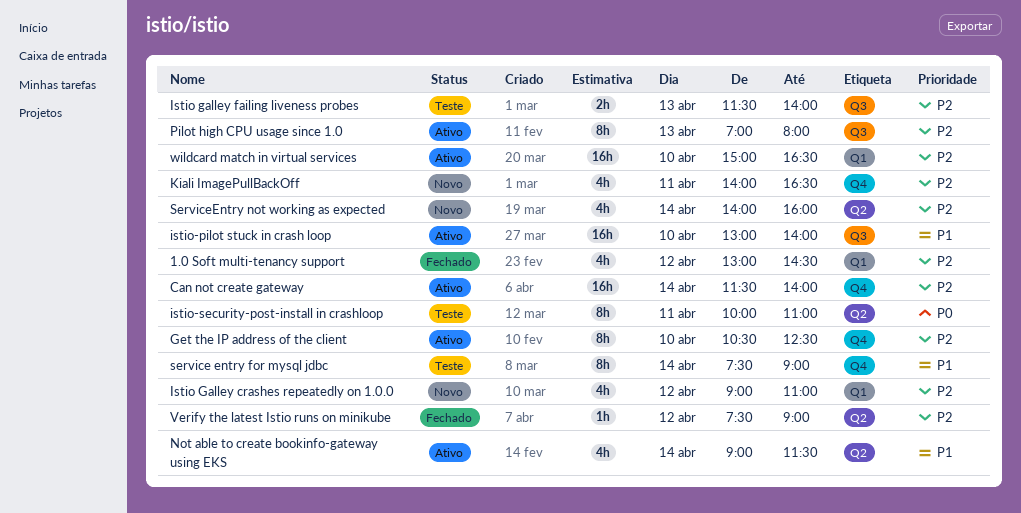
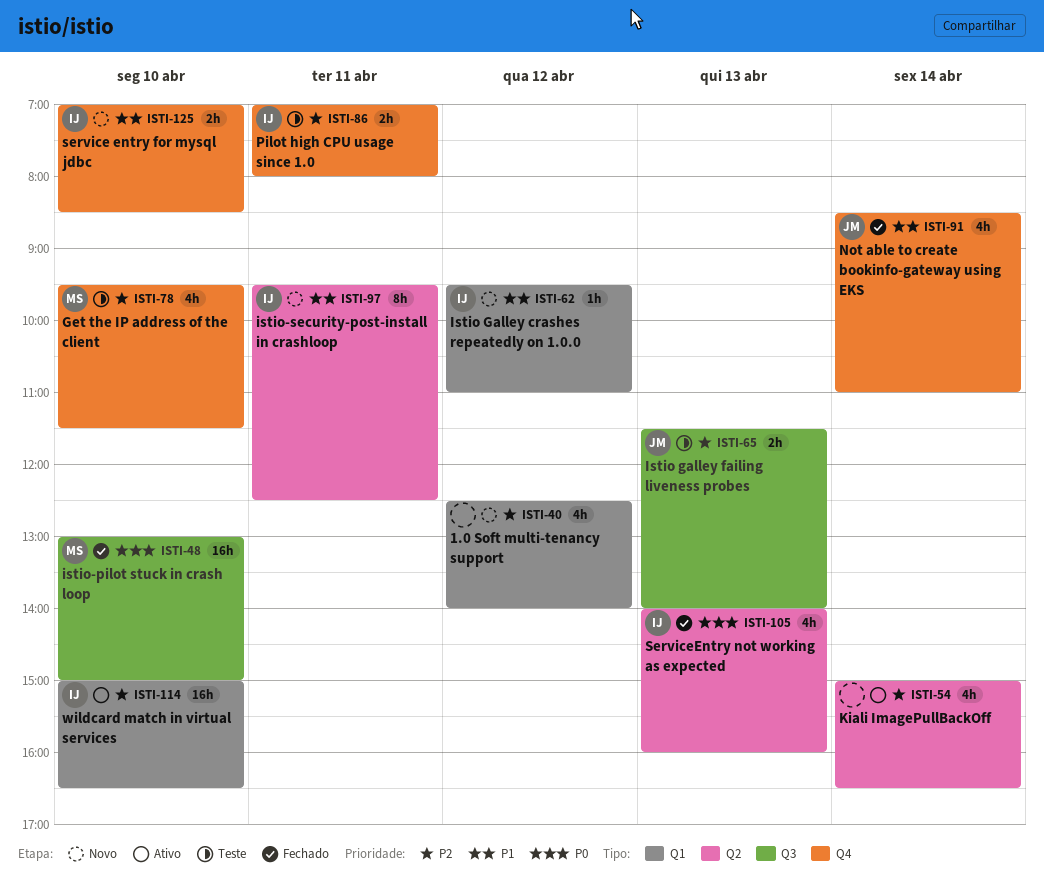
1.0 Soft multi-tenancy support, status: Fechado -> Novo
1.0 Soft multi-tenancy support, begins: 13:00 -> 12:30
1.0 Soft multi-tenancy support, ends: 14:30 -> 14:00
Can not create gateway: present -> none
Get the IP address of the client, status: Ativo -> Teste
Get the IP address of the client, estimate: 8h -> 4h
Get the IP address of the client, begins: 10:30 -> 09:30
Get the IP address of the client, ends: 12:30 -> 11:30
Istio Galley crashes repeatedly on 1.0.0, priority: P2 -> P1
Istio Galley crashes repeatedly on 1.0.0, estimate: 4h -> 1h
Istio Galley crashes repeatedly on 1.0.0, begins: 09:00 -> 09:30
istio-pilot stuck in crash loop, status: Ativo -> Fechado
istio-pilot stuck in crash loop, priority: P1 -> P0
istio-pilot stuck in crash loop, ends: 14:00 -> 15:00
istio-security-post-install in crashloop, status: Teste -> Novo
istio-security-post-install in crashloop, priority: P0 -> P1
istio-security-post-install in crashloop, begins: 10:00 -> 09:30
istio-security-post-install in crashloop, ends: 11:00 -> 12:30
Kiali ImagePullBackOff, status: Novo -> Ativo
Kiali ImagePullBackOff, label: Q4 -> Q2
Kiali ImagePullBackOff, day: Apr 11 -> Apr 14
Kiali ImagePullBackOff, begins: 14:00 -> 15:00
Not able to create bookinfo-gateway using EKS, status: Ativo -> Fechado
Not able to create bookinfo-gateway using EKS, label: Q2 -> Q4
Not able to create bookinfo-gateway using EKS, begins: 09:00 -> 08:30
Not able to create bookinfo-gateway using EKS, ends: 11:30 -> 11:00
Pilot high CPU usage since 1.0, status: Ativo -> Teste
Pilot high CPU usage since 1.0, label: Q3 -> Q4
Pilot high CPU usage since 1.0, estimate: 8h -> 2h
Pilot high CPU usage since 1.0, day: Apr 13 -> Apr 11
service entry for mysql jdbc, status: Teste -> Novo
service entry for mysql jdbc, estimate: 8h -> 2h
service entry for mysql jdbc, day: Apr 14 -> Apr 10
service entry for mysql jdbc, begins: 07:30 -> 07:00
service entry for mysql jdbc, ends: 09:00 -> 08:30
ServiceEntry not working as expected, status: Novo -> Fechado
ServiceEntry not working as expected, priority: P2 -> P0
ServiceEntry not working as expected, day: Apr 14 -> Apr 13
Verify the latest Istio runs on minikube: present -> none

